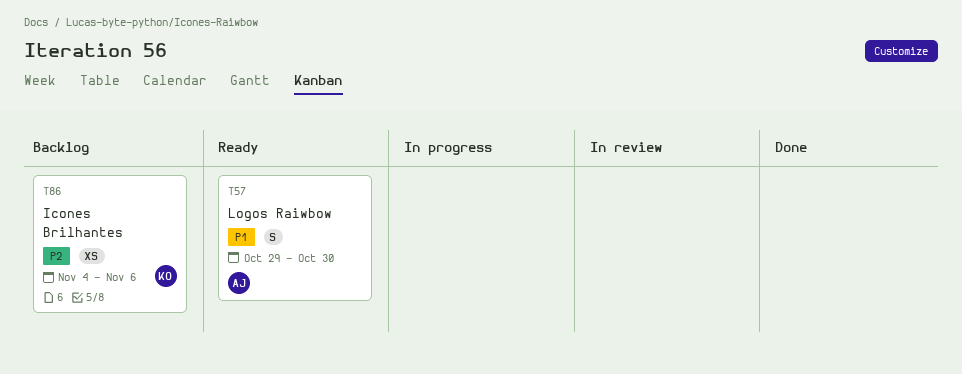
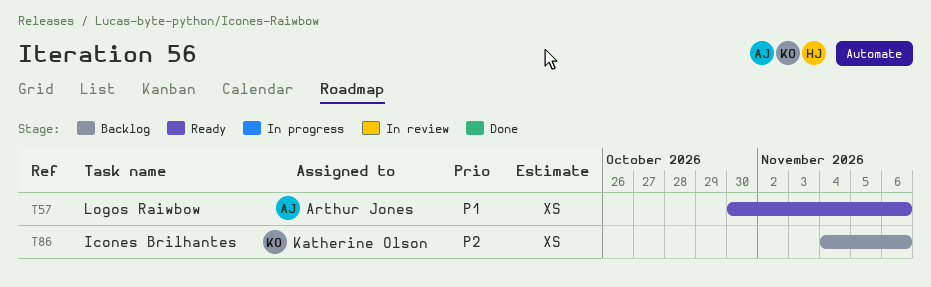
T57, estimate: S -> XS
T57, start: Oct 29 -> Oct 30
T57, due: Oct 30 -> Nov 6

